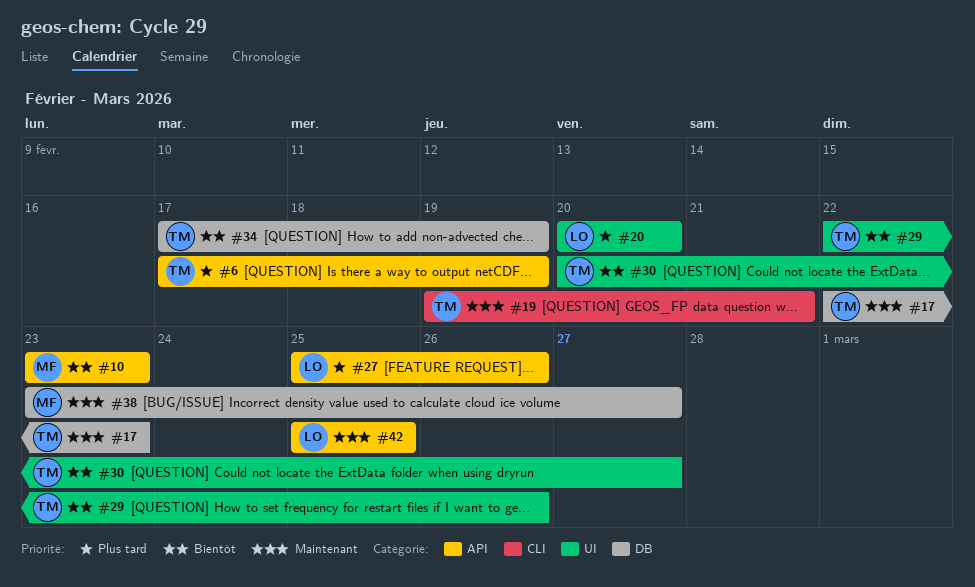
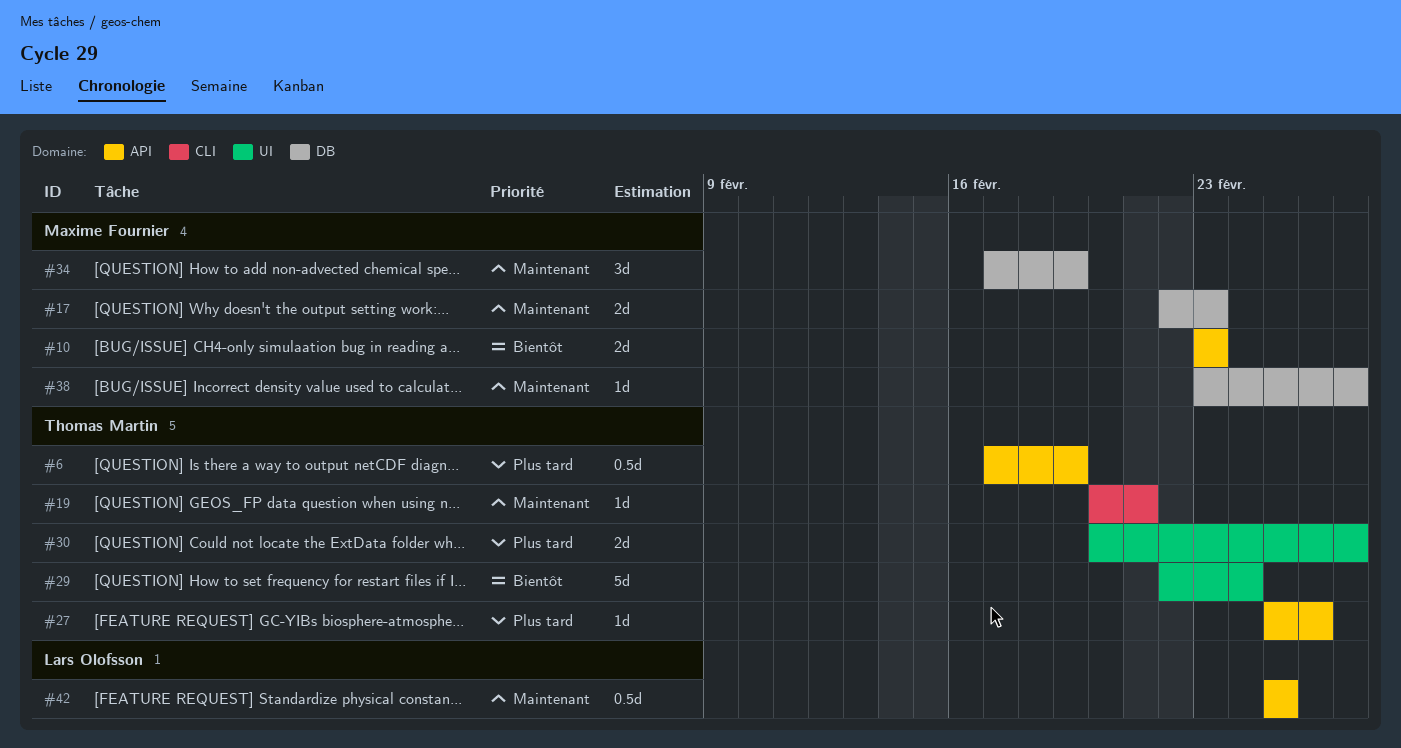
#17, owner: Thomas Martin -> Maxime Fournier
#19, start: Feb 19 -> Feb 20
#20: present -> none
#27, owner: Lars Olofsson -> Thomas Martin
#29, due: Feb 26 -> Feb 24
#30, priority: Bientôt -> Plus tard
#34, owner: Thomas Martin -> Maxime Fournier
#34, priority: Bientôt -> Maintenant

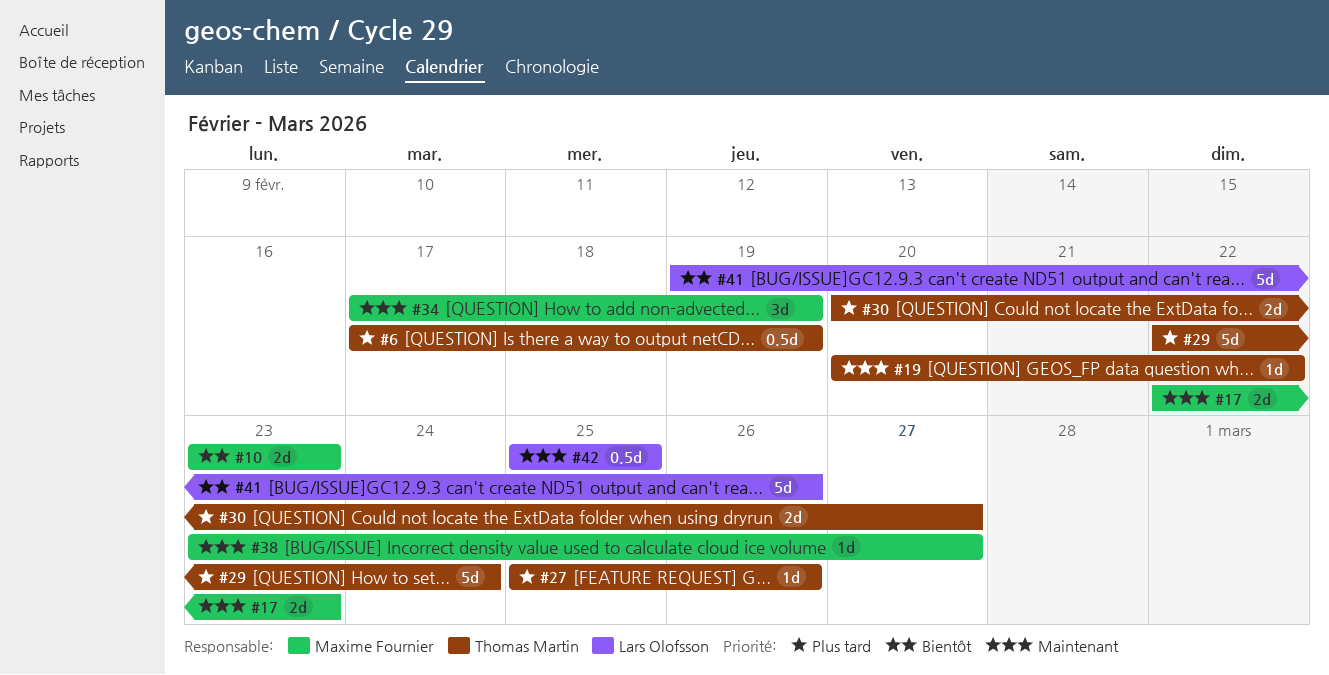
#19, due: Feb 21 -> Feb 22
#29, priority: Bientôt -> Plus tard
#41: none -> present

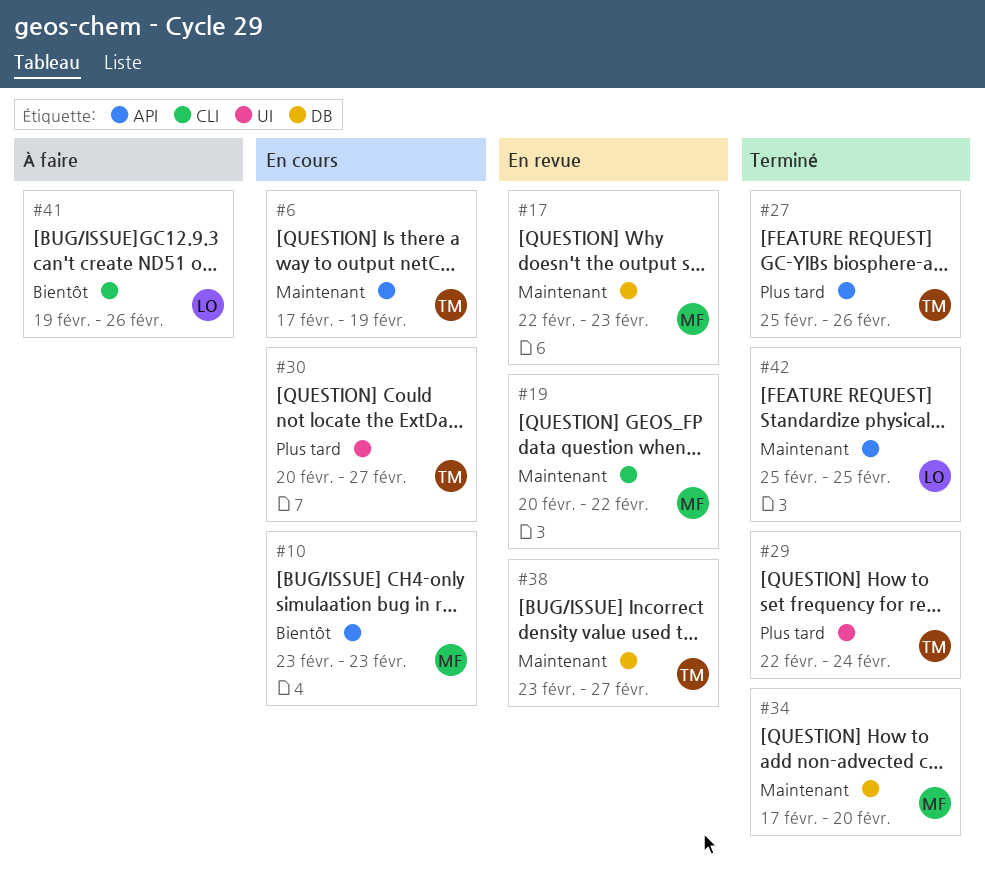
#6, priority: Plus tard -> Maintenant
#19, owner: Thomas Martin -> Maxime Fournier
#34, due: Feb 19 -> Feb 20
#38, owner: Maxime Fournier -> Thomas Martin

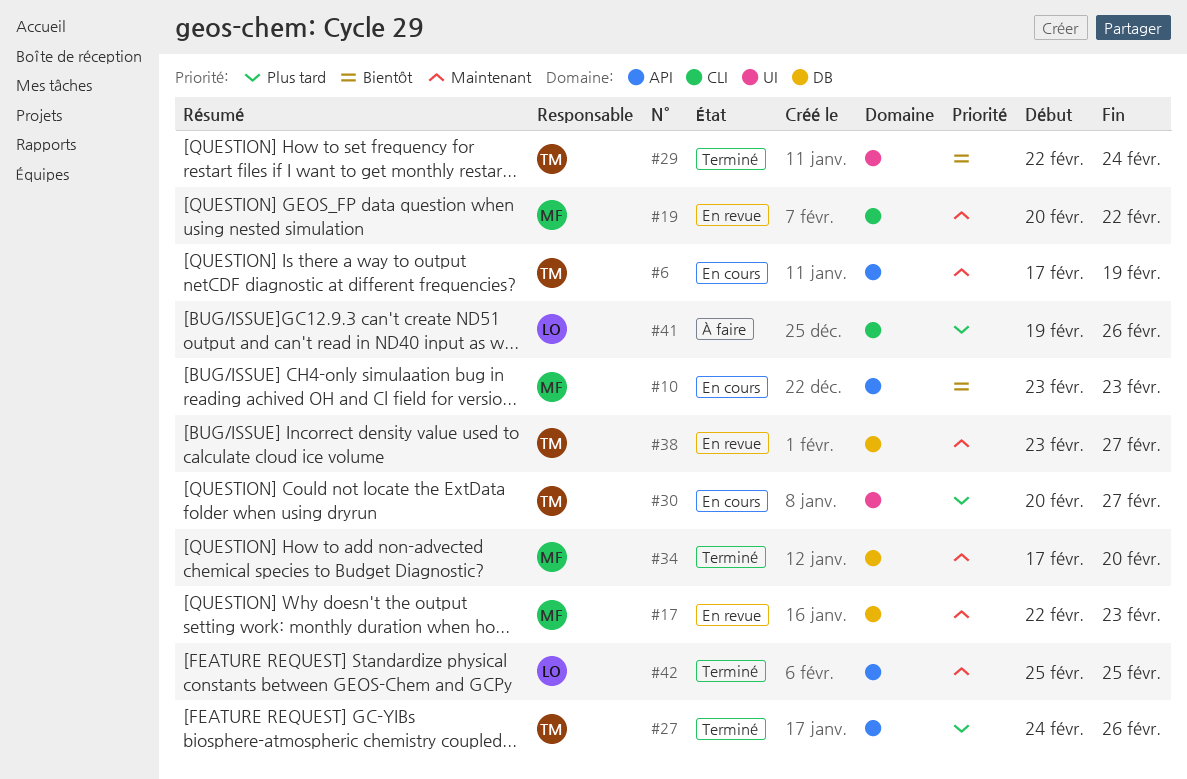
#27, start: Feb 25 -> Feb 24
#29, priority: Plus tard -> Bientôt
#41, priority: Bientôt -> Plus tard

